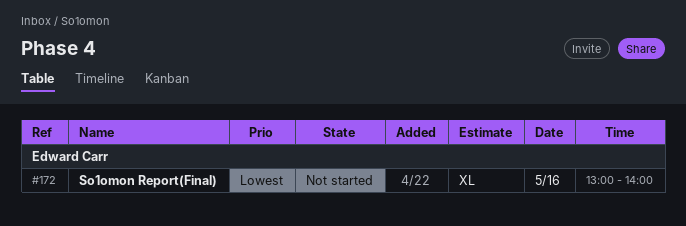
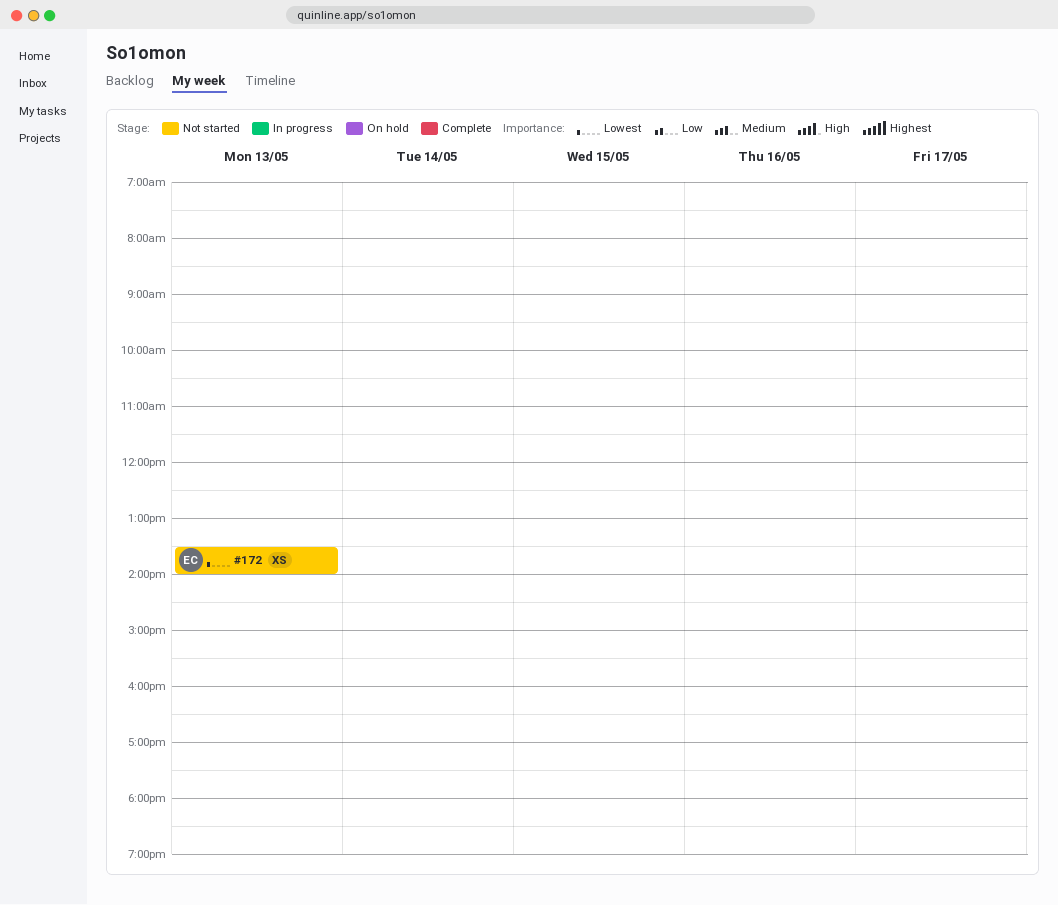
#172, estimate: XL -> XS
#172, day: May 16 -> May 13
#172, begins: 13:00 -> 13:30

